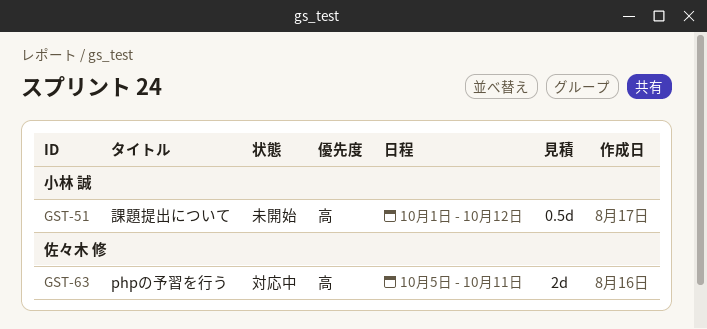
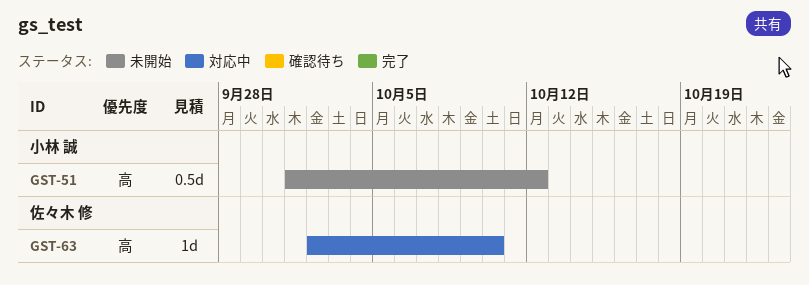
GST-63, estimate: 2d -> 1d
GST-63, start: Oct 5 -> Oct 2
GST-63, due: Oct 11 -> Oct 10

